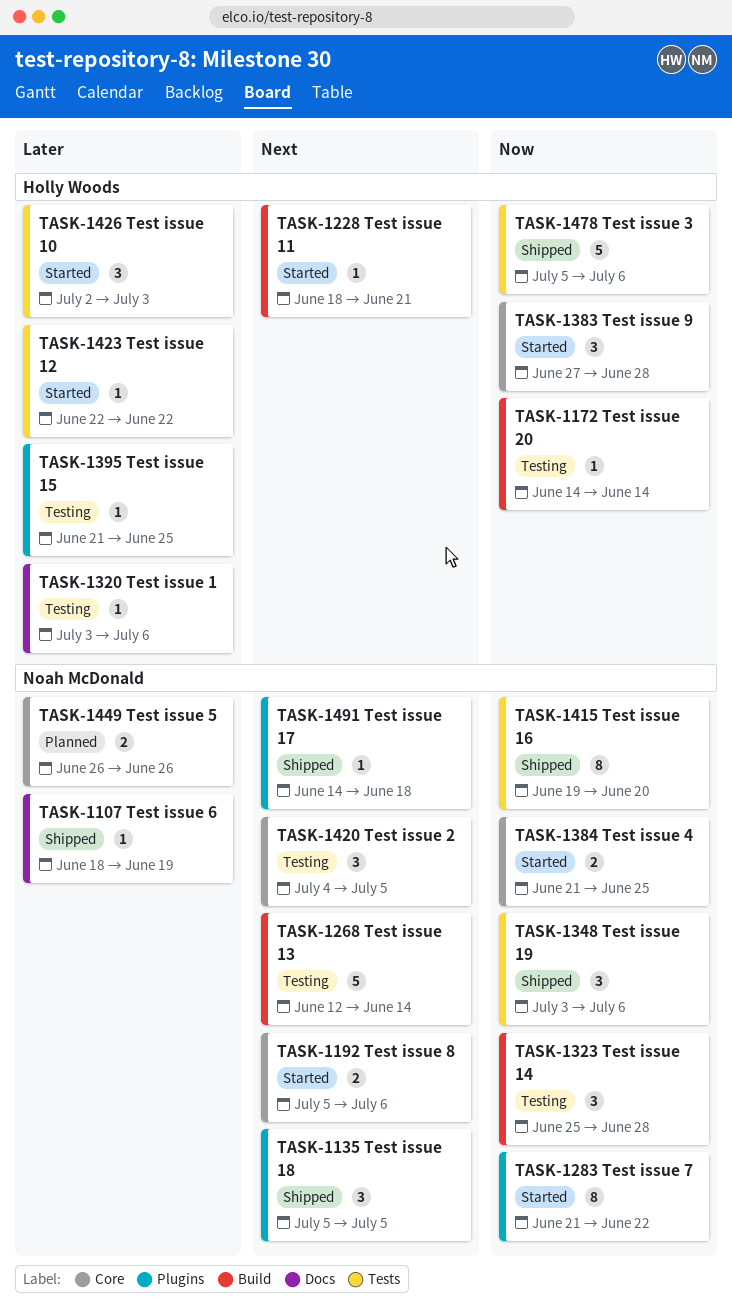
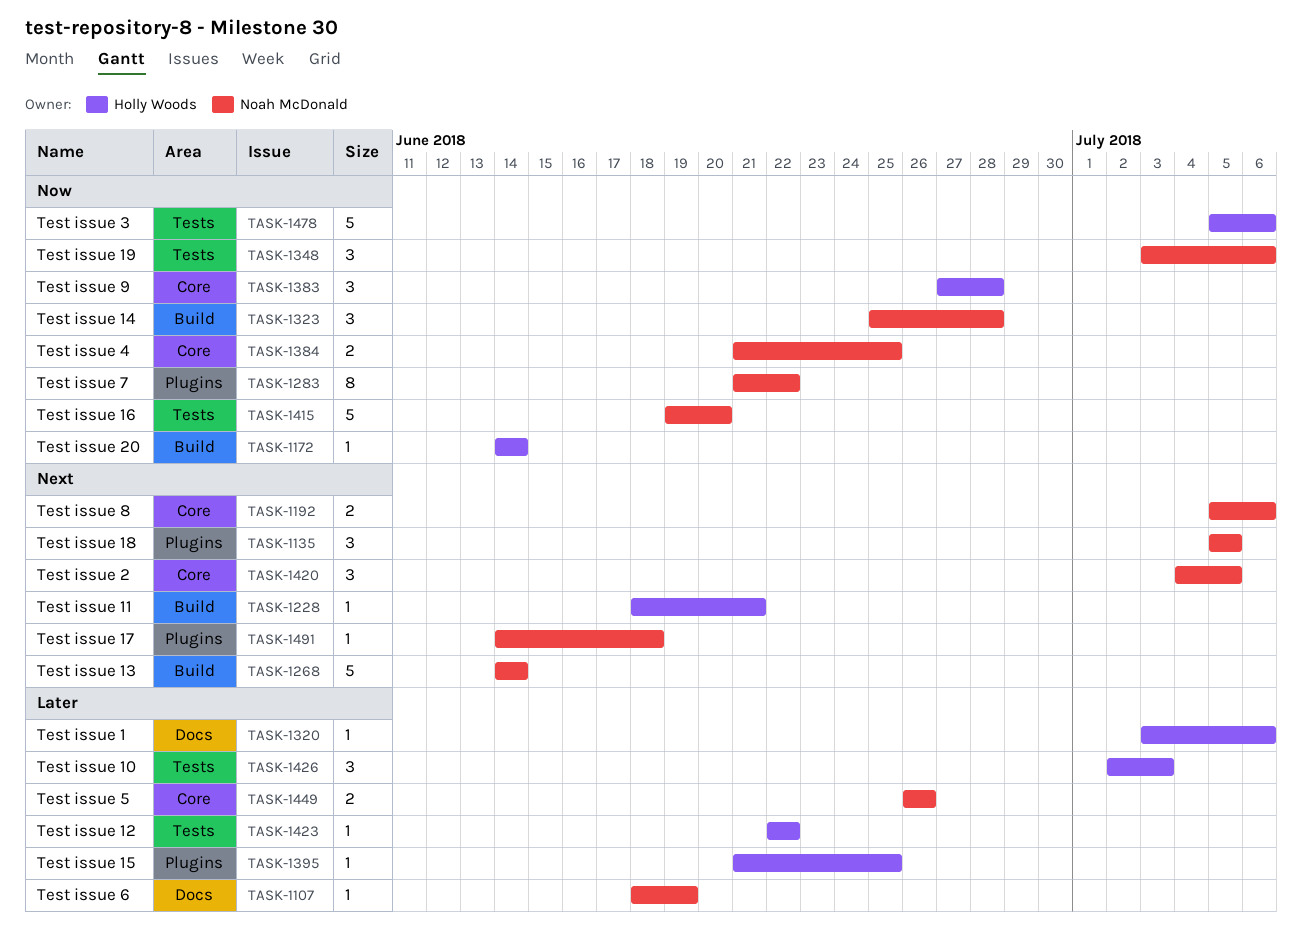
TASK-1268, start: Jun 12 -> Jun 14
TASK-1415, estimate: 8 -> 5

